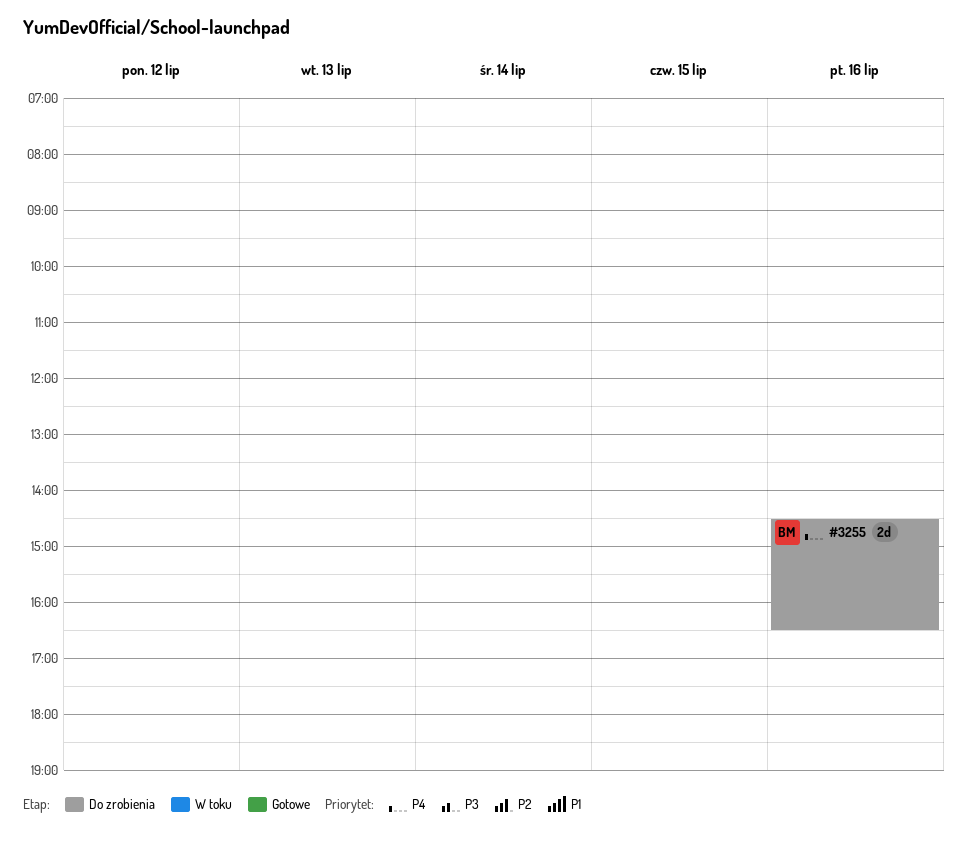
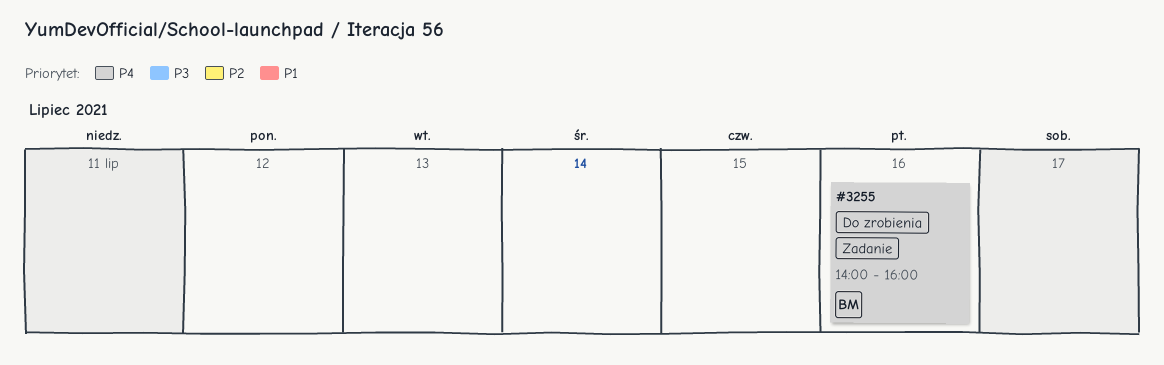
#3255, begins: 14:30 -> 14:00
#3255, ends: 16:30 -> 16:00

